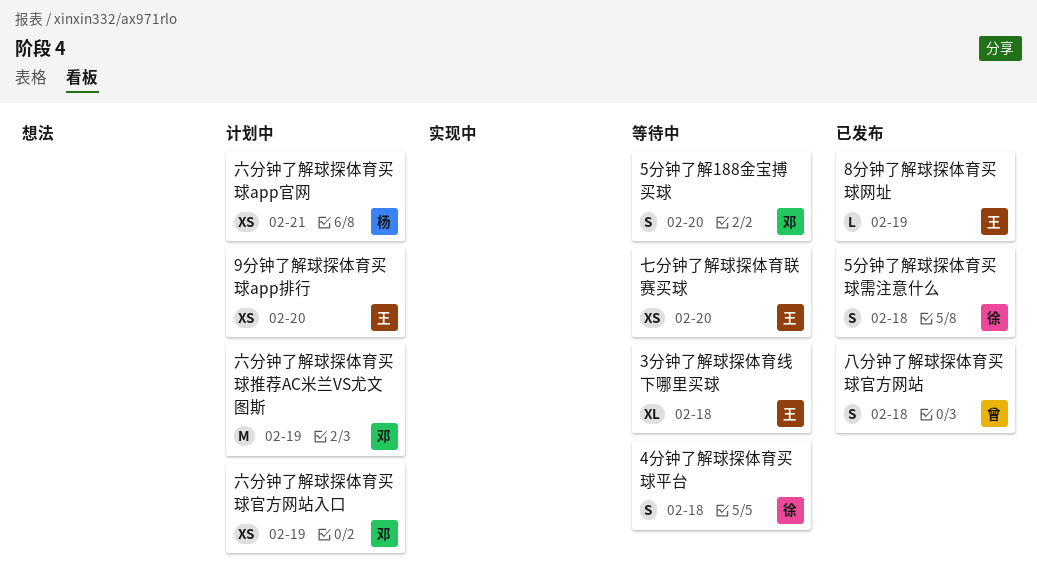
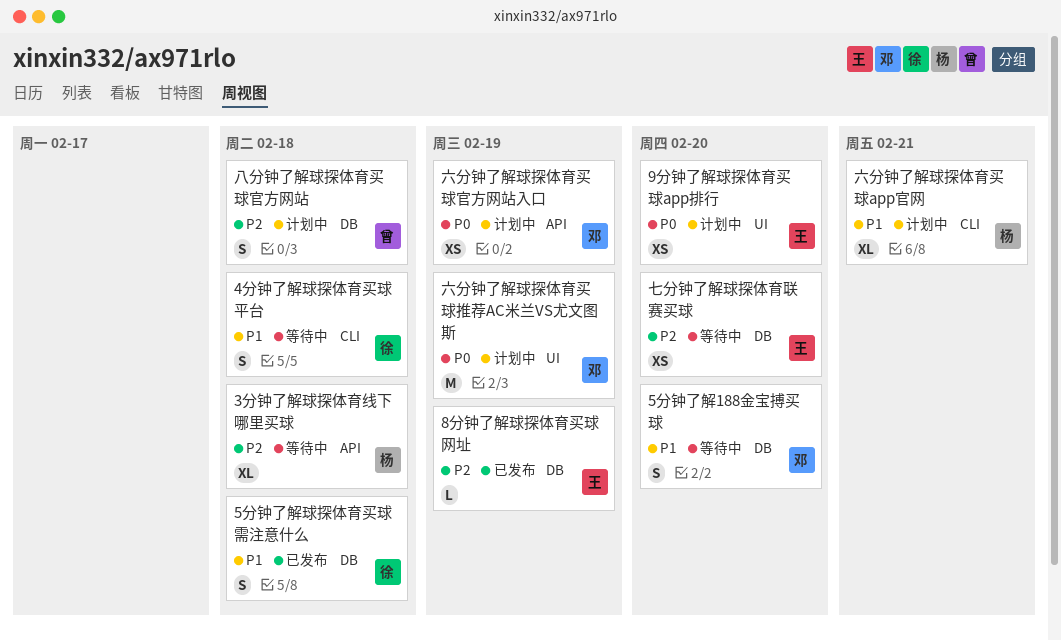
3分钟了解球探体育线下哪里买球, owner: 王 -> 杨
八分钟了解球探体育买球官方网站, status: 已发布 -> 计划中
六分钟了解球探体育买球app官网, estimate: XS -> XL

